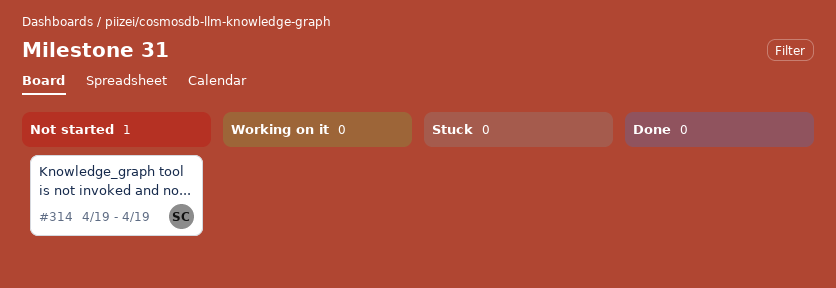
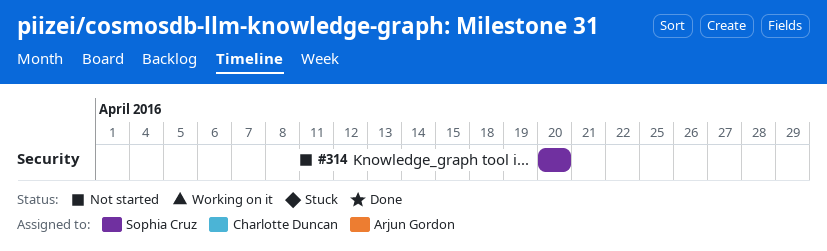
#314, start: Apr 19 -> Apr 20
#314, due: Apr 19 -> Apr 20

